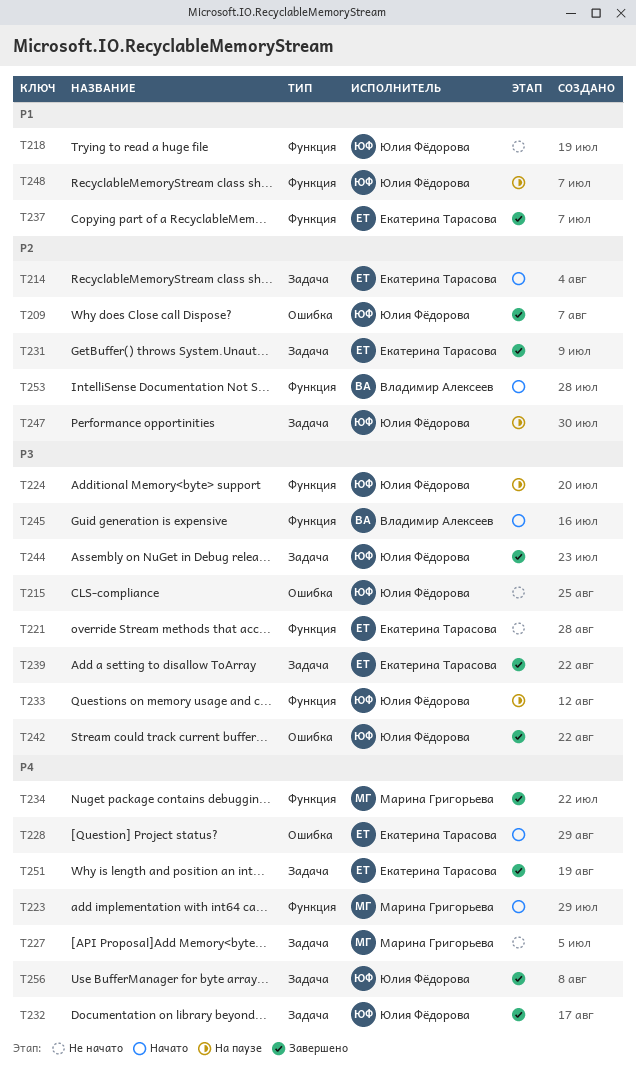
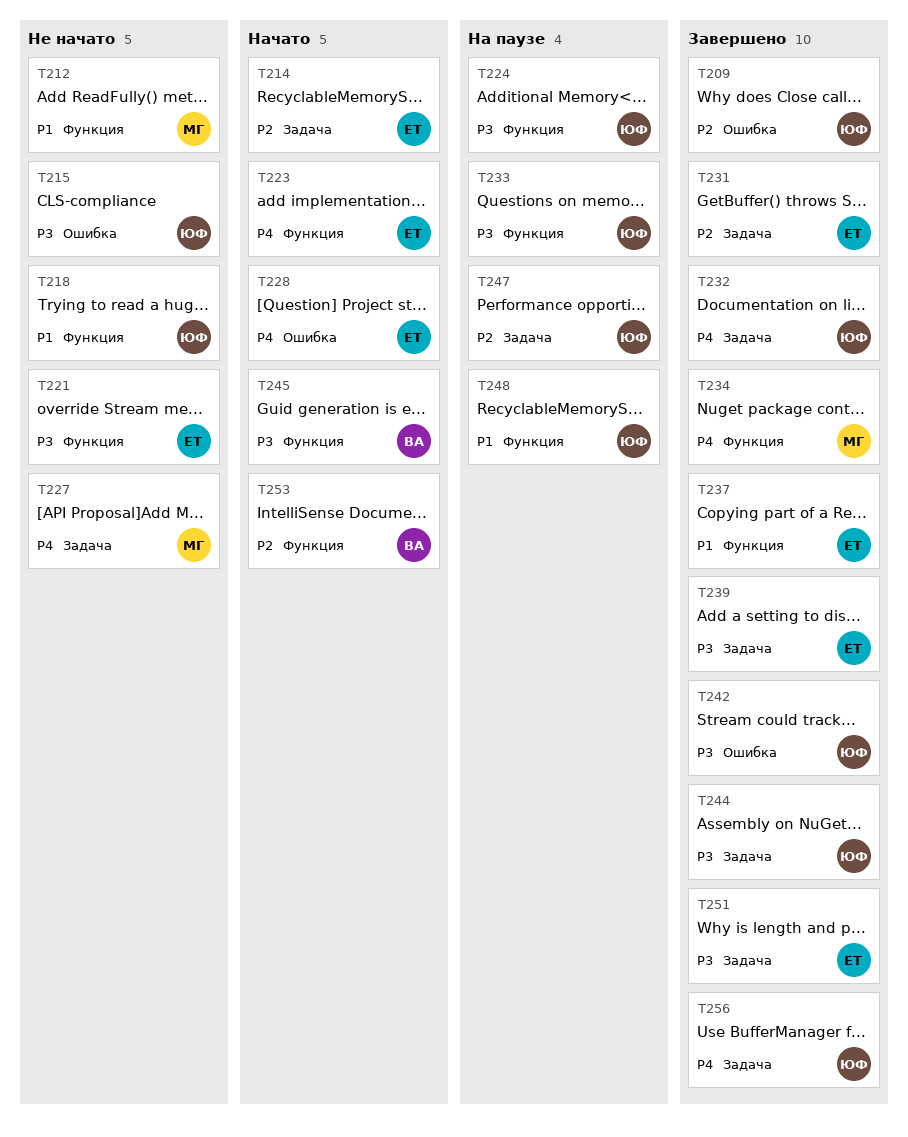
T212: none -> present
T223, owner: Марина Григорьева -> Екатерина Тарасова
T251, priority: P4 -> P3

